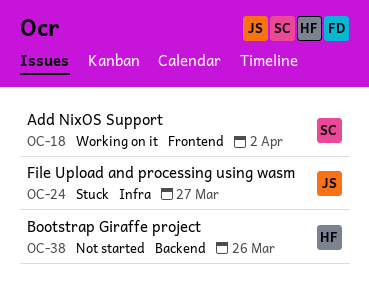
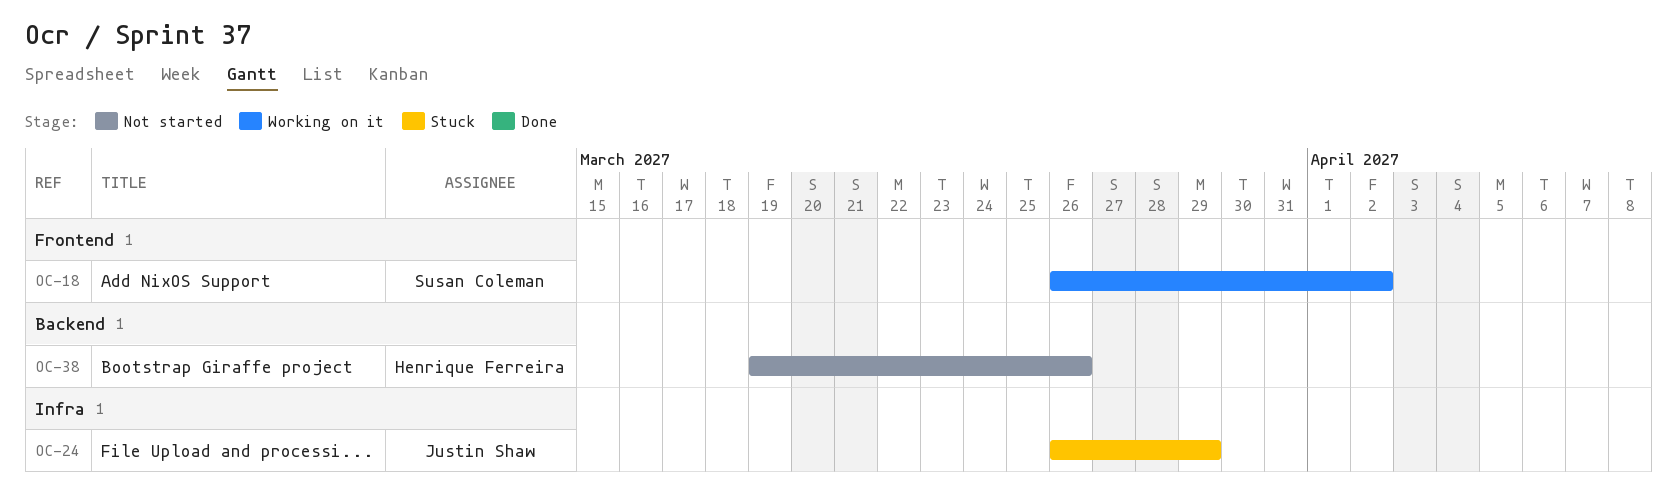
OC-24, due: Mar 27 -> Mar 29

